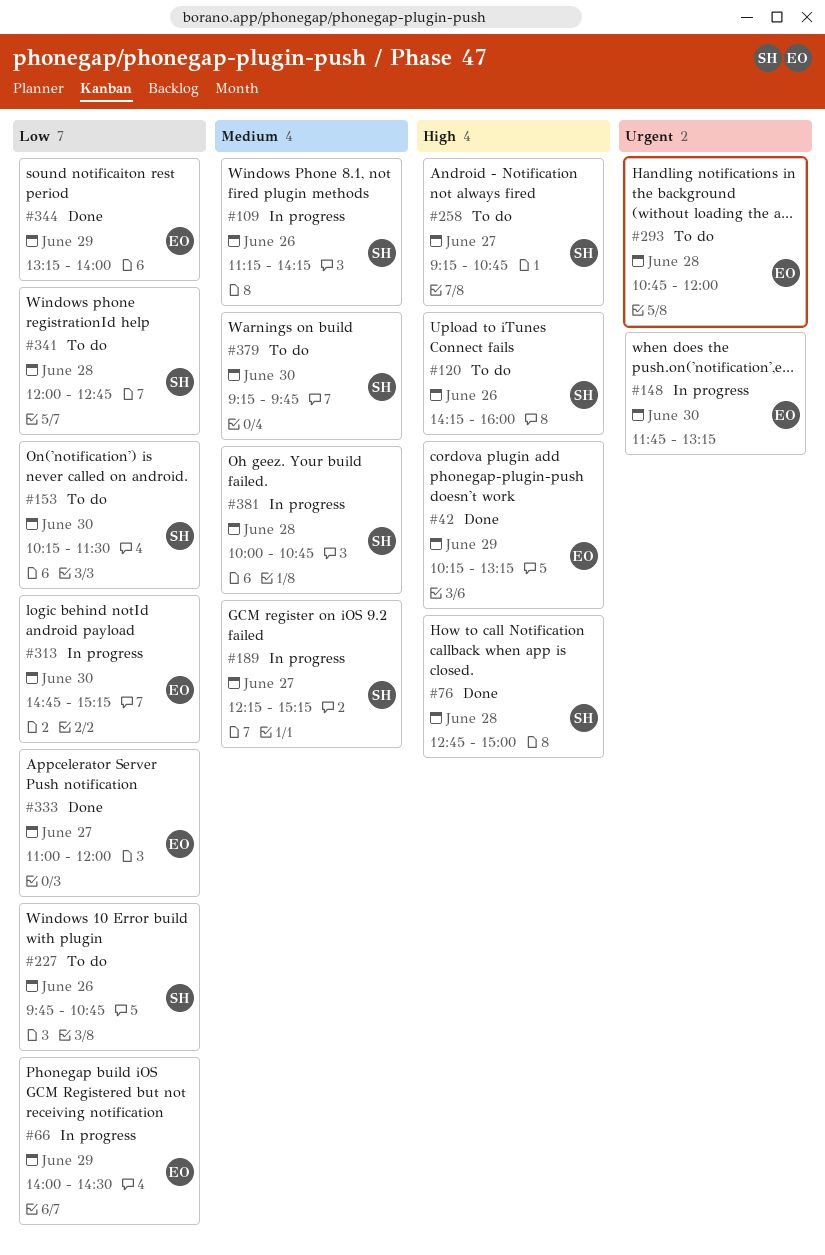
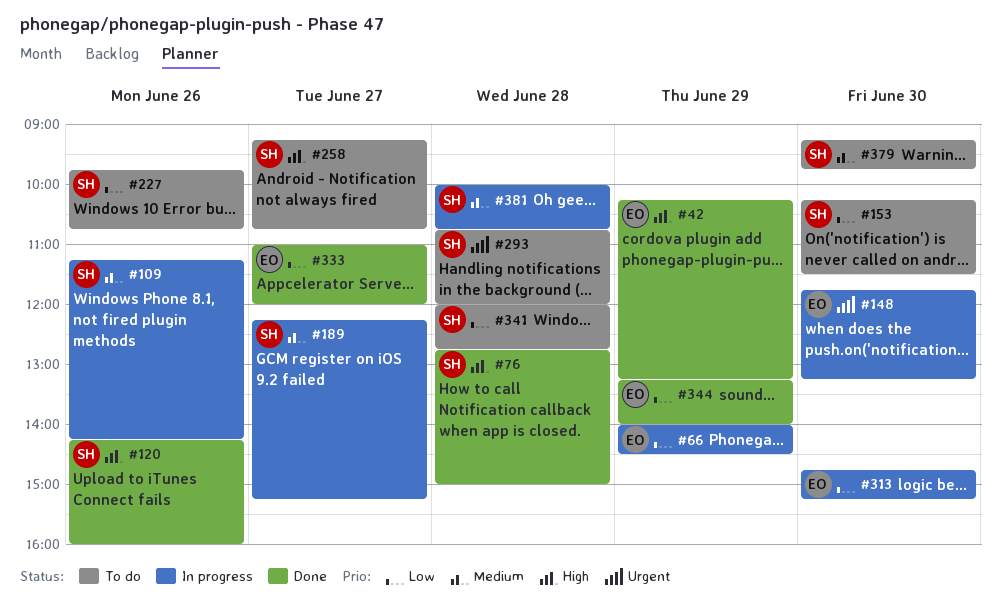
#120, status: To do -> Done
#293, owner: EO -> SH

